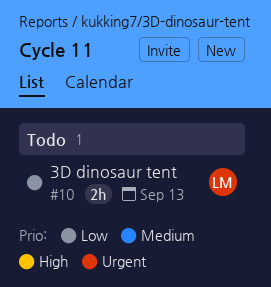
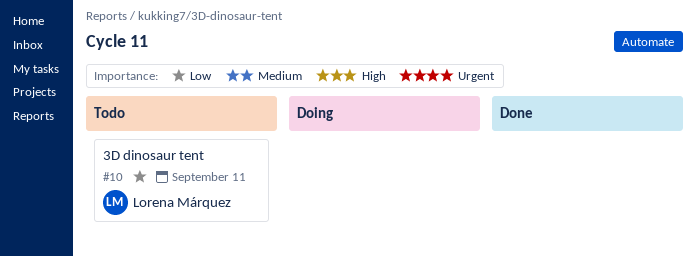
#10, due: Sep 13 -> Sep 11

